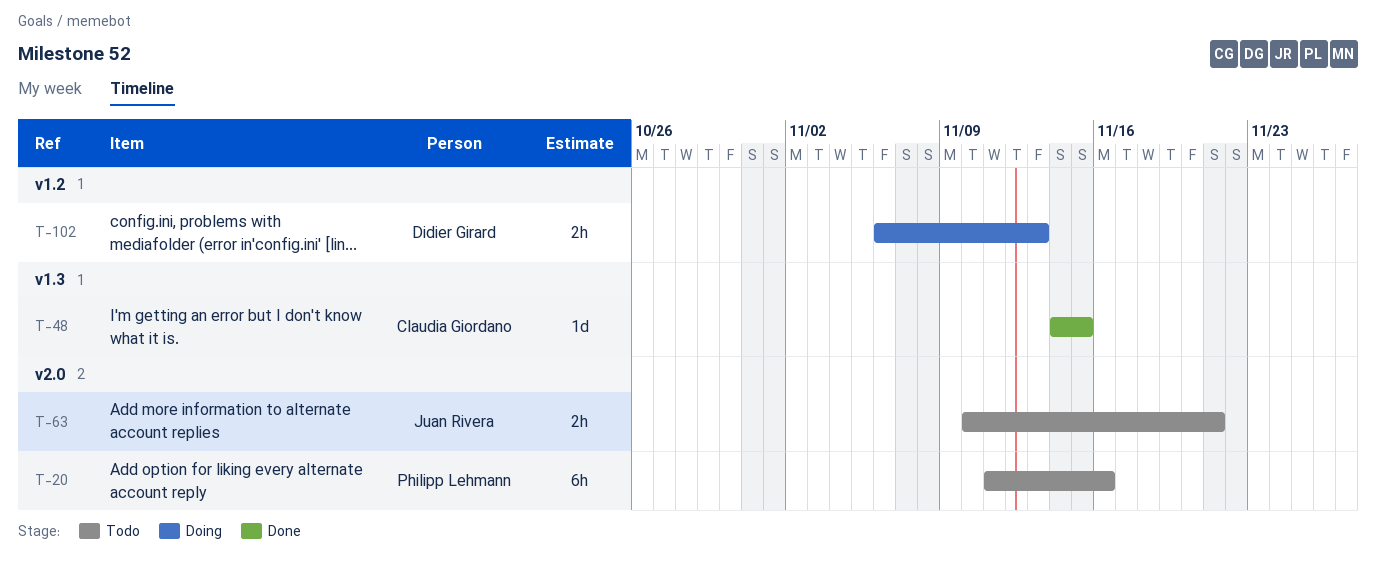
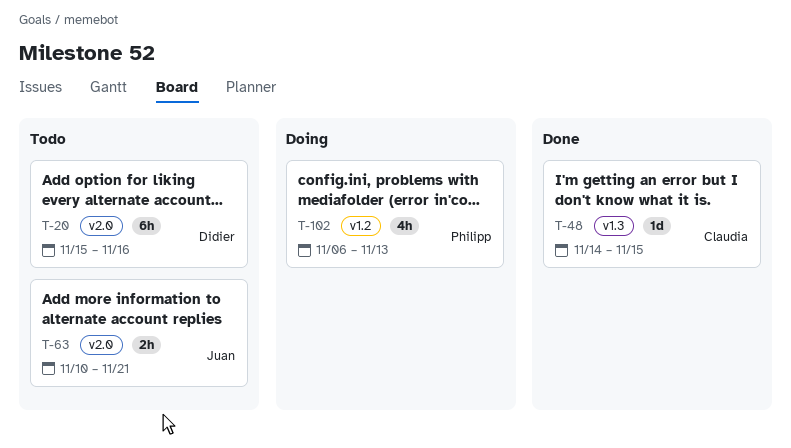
T-20, owner: Philipp Lehmann -> Didier Girard
T-20, start: Nov 11 -> Nov 15
T-102, owner: Didier Girard -> Philipp Lehmann
T-102, estimate: 2h -> 4h

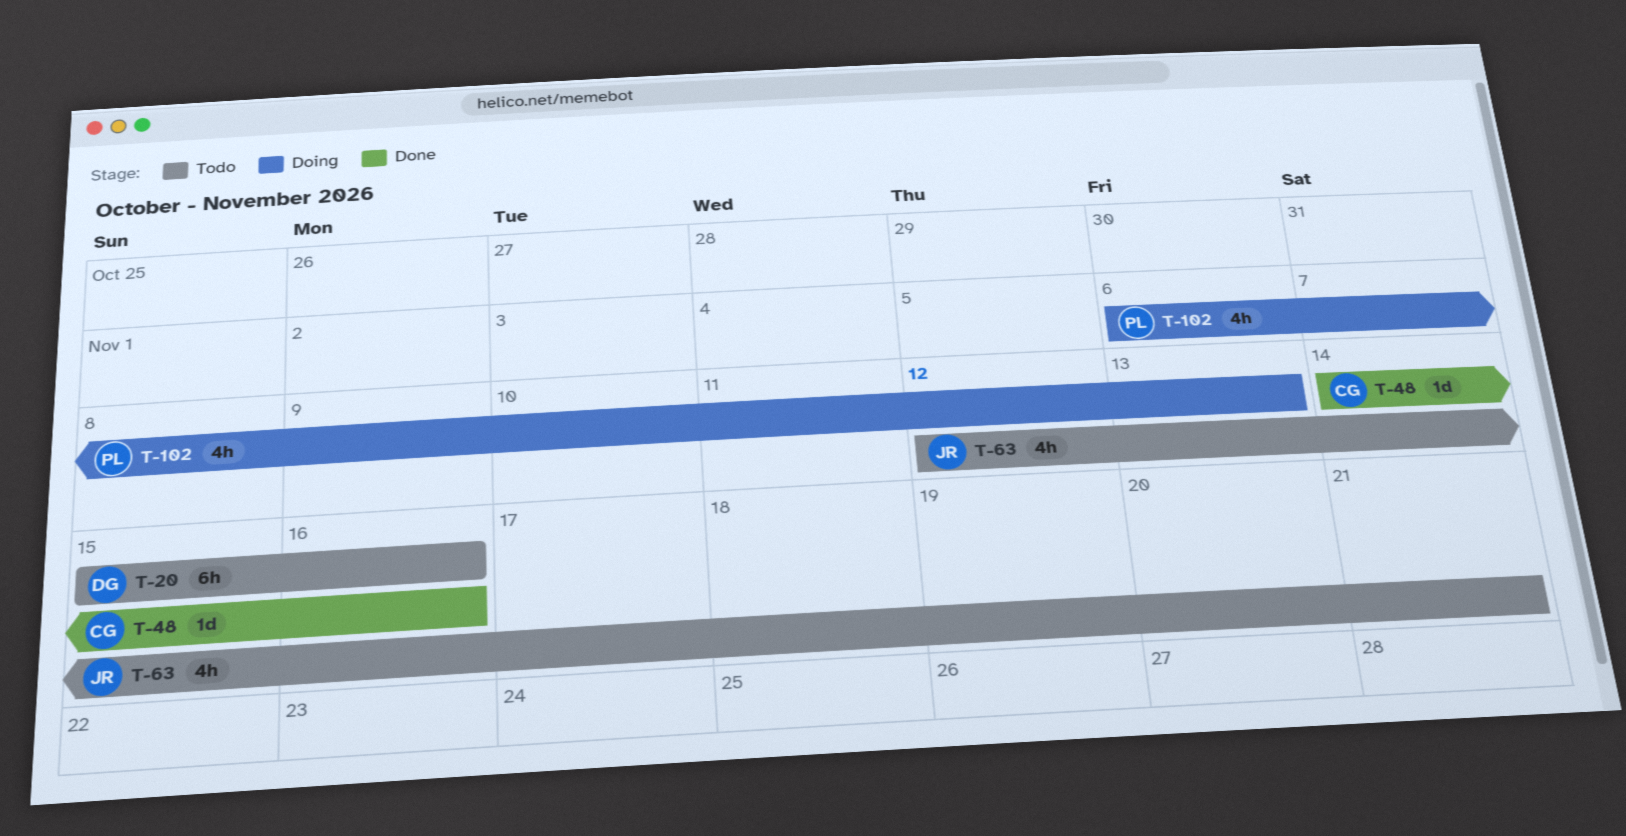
T-48, due: Nov 15 -> Nov 16
T-63, estimate: 2h -> 4h
T-63, start: Nov 10 -> Nov 12

